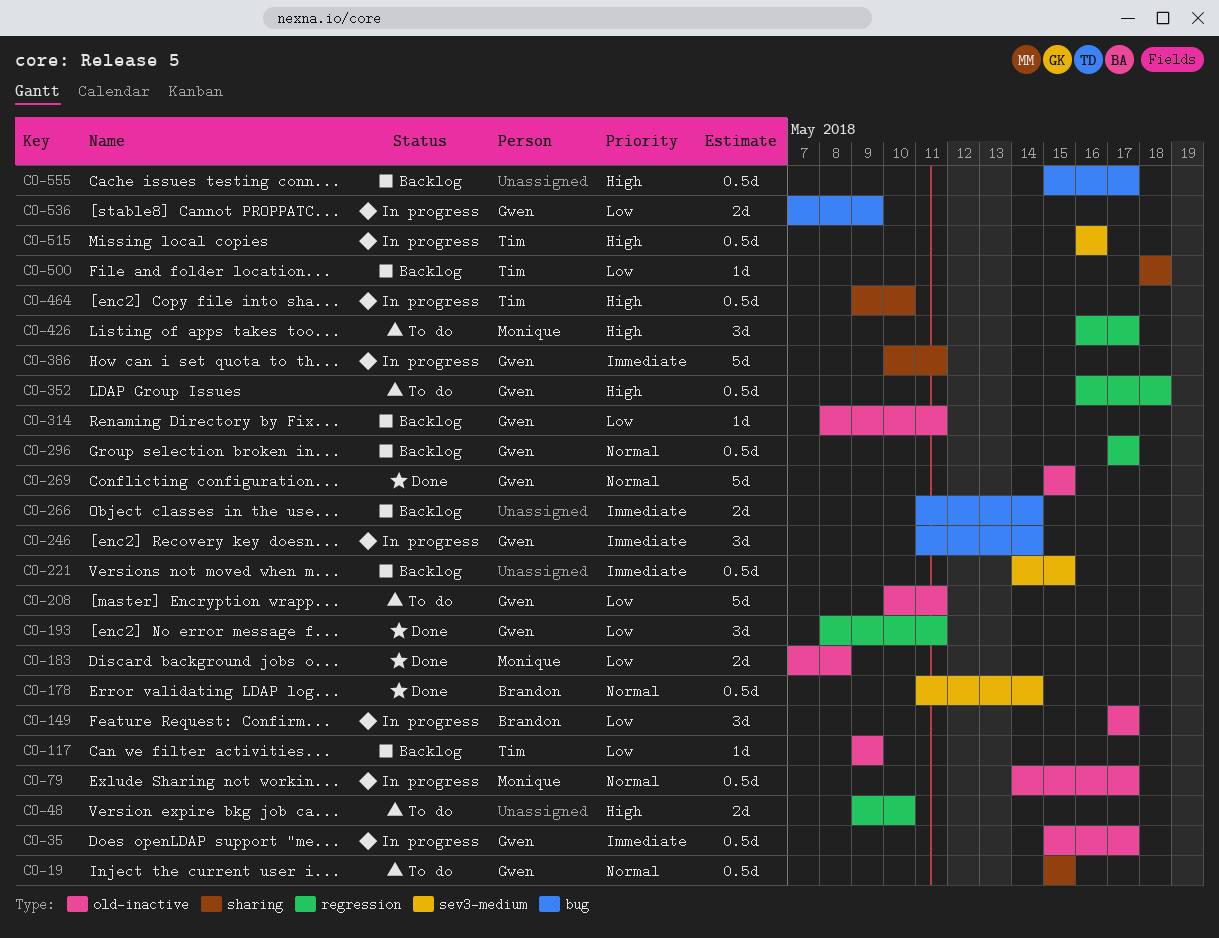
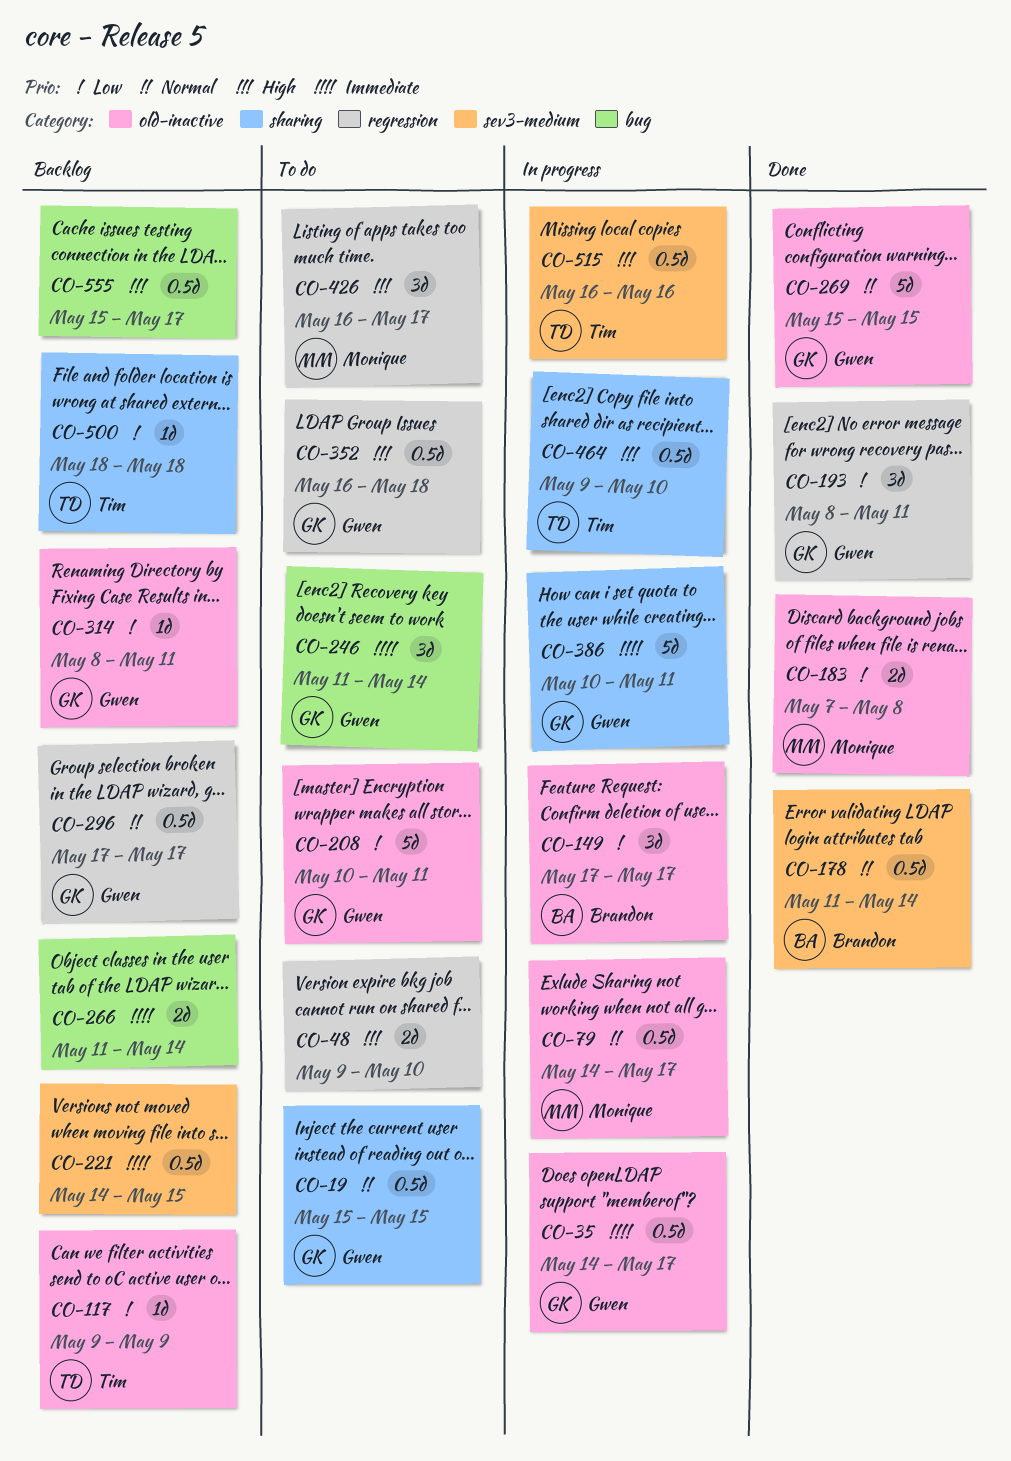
CO-35, start: May 15 -> May 14
CO-246, status: In progress -> To do
CO-536: present -> none

